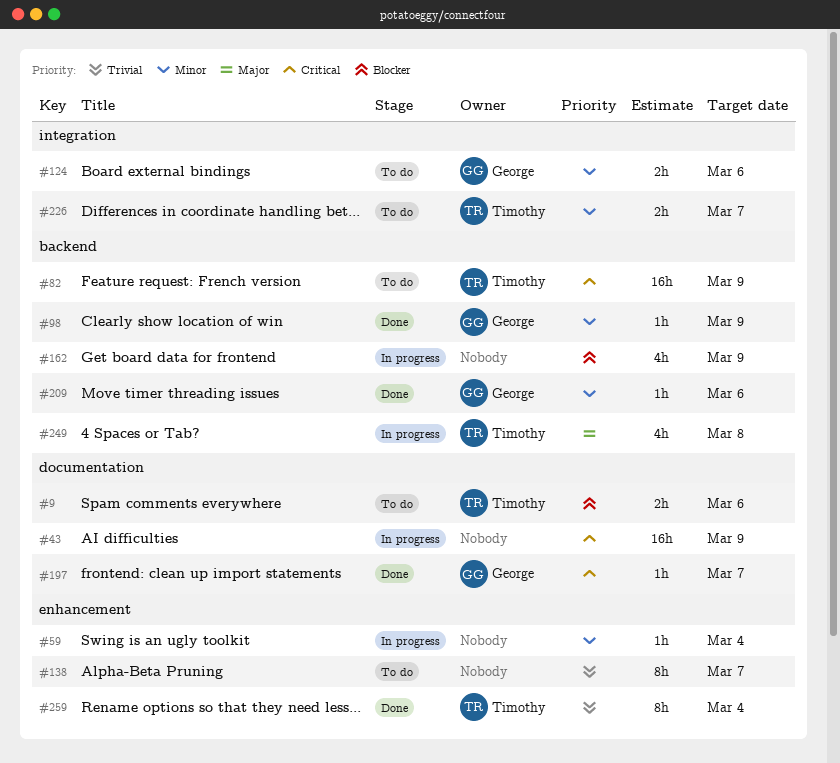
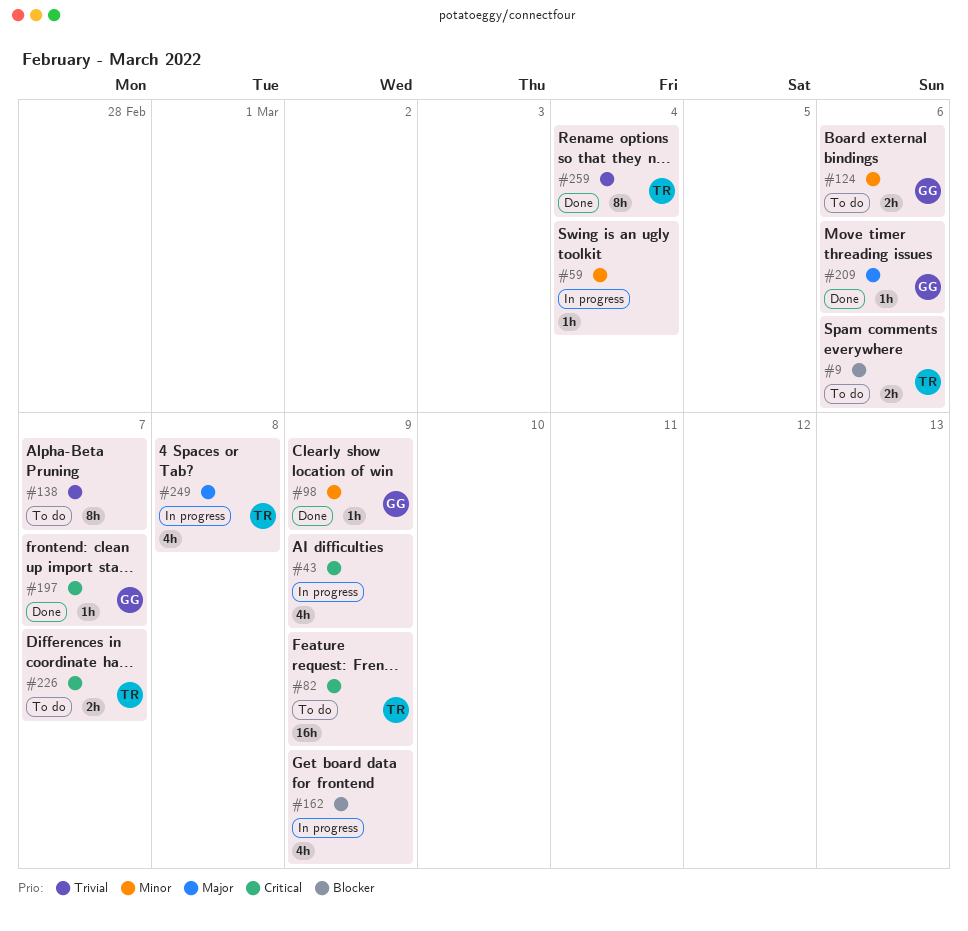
#43, estimate: 16h -> 4h
#209, priority: Minor -> Major
#226, priority: Minor -> Critical

